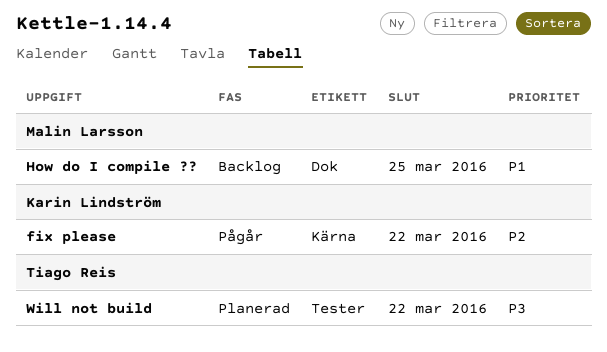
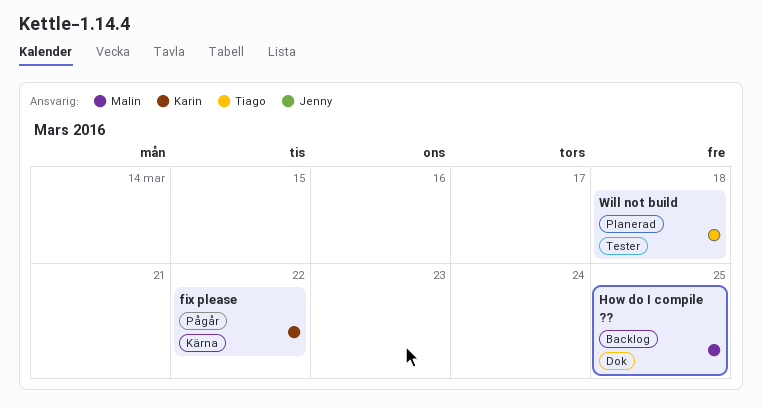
Will not build, due: Mar 22 -> Mar 18

